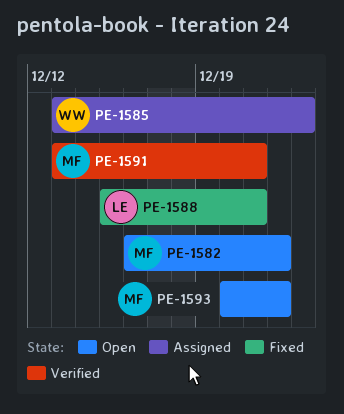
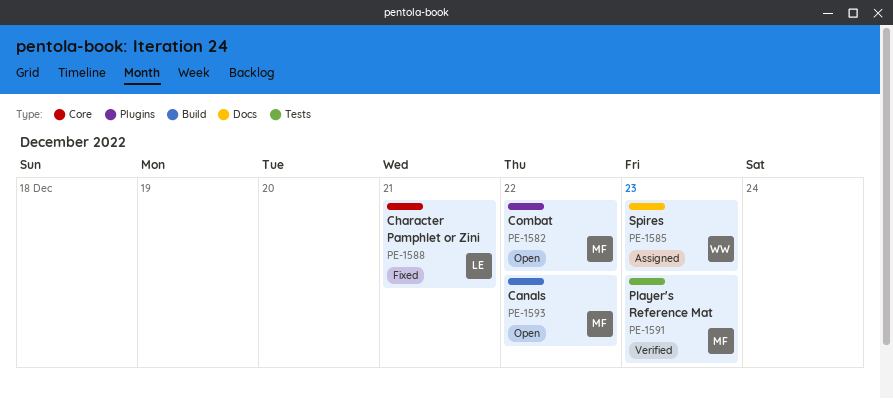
PE-1591, due: Dec 21 -> Dec 23

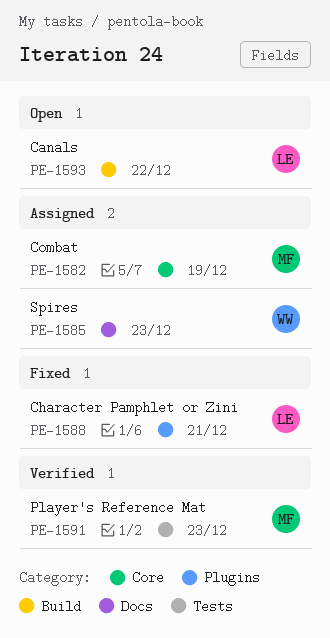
PE-1582, status: Open -> Assigned
PE-1582, label: Plugins -> Core
PE-1582, due: Dec 22 -> Dec 19
PE-1588, label: Core -> Plugins
PE-1593, owner: MF -> LE

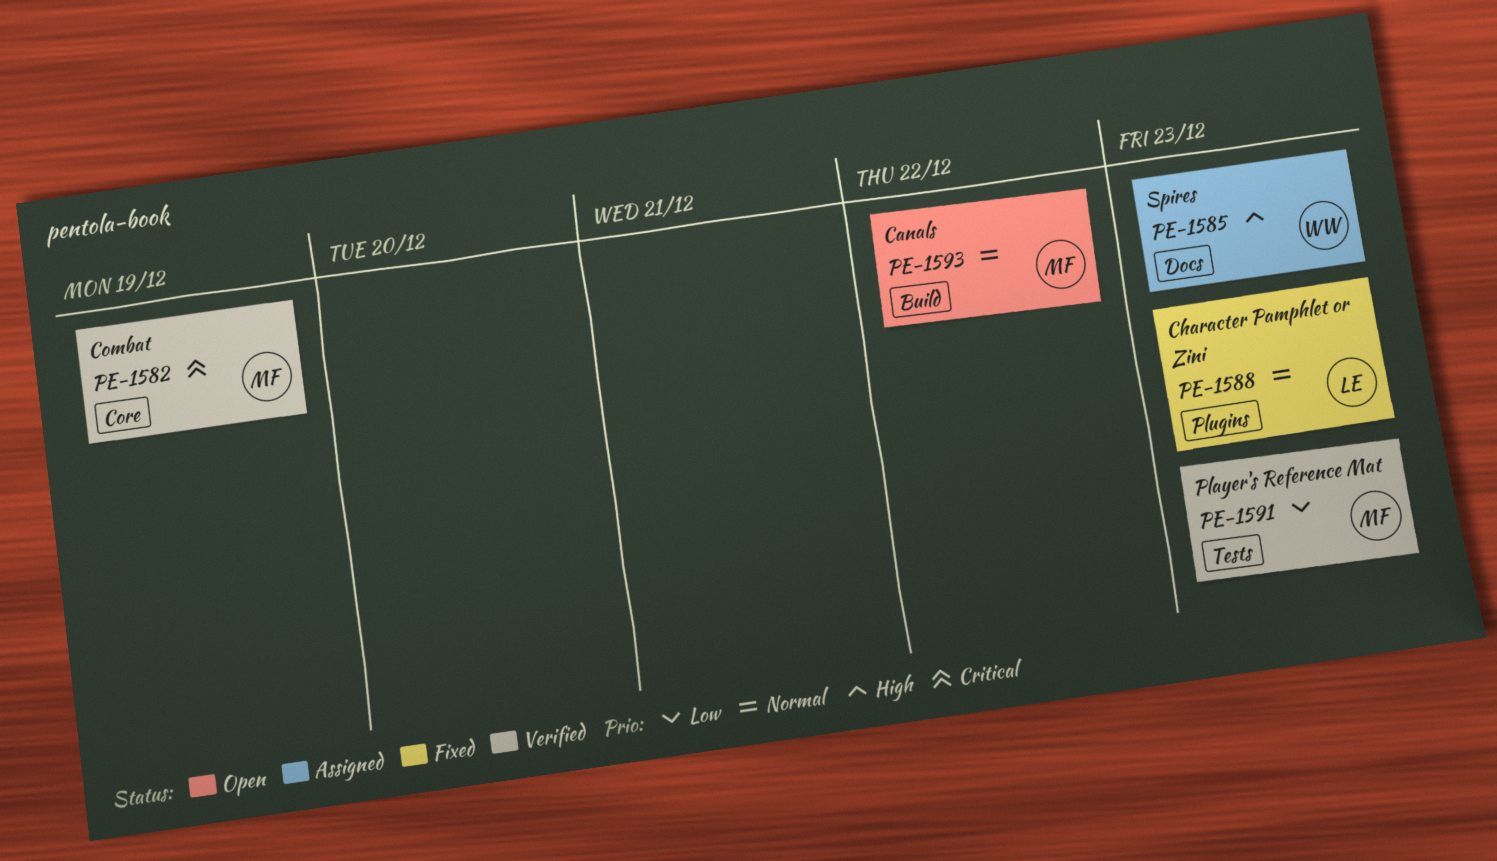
PE-1582, status: Assigned -> Verified
PE-1588, due: Dec 21 -> Dec 23
PE-1593, owner: LE -> MF

